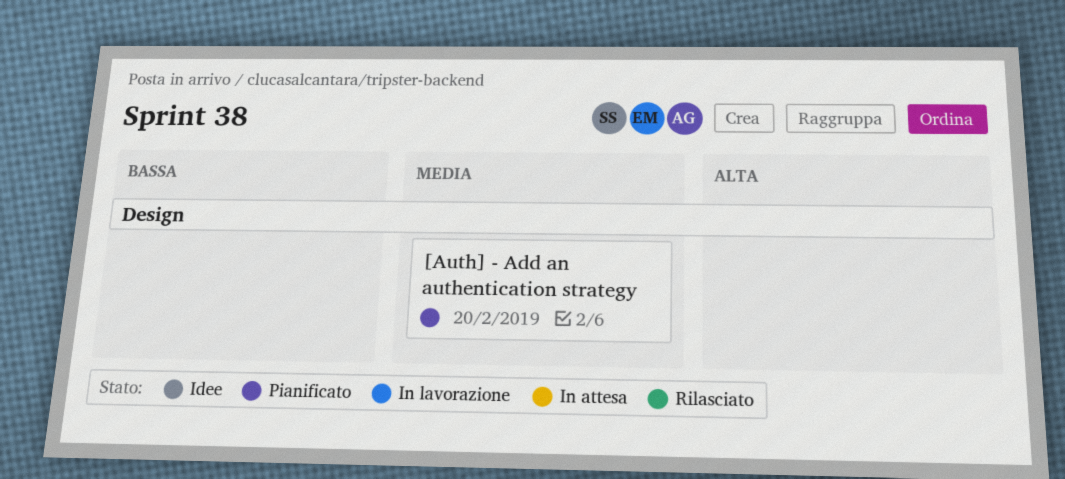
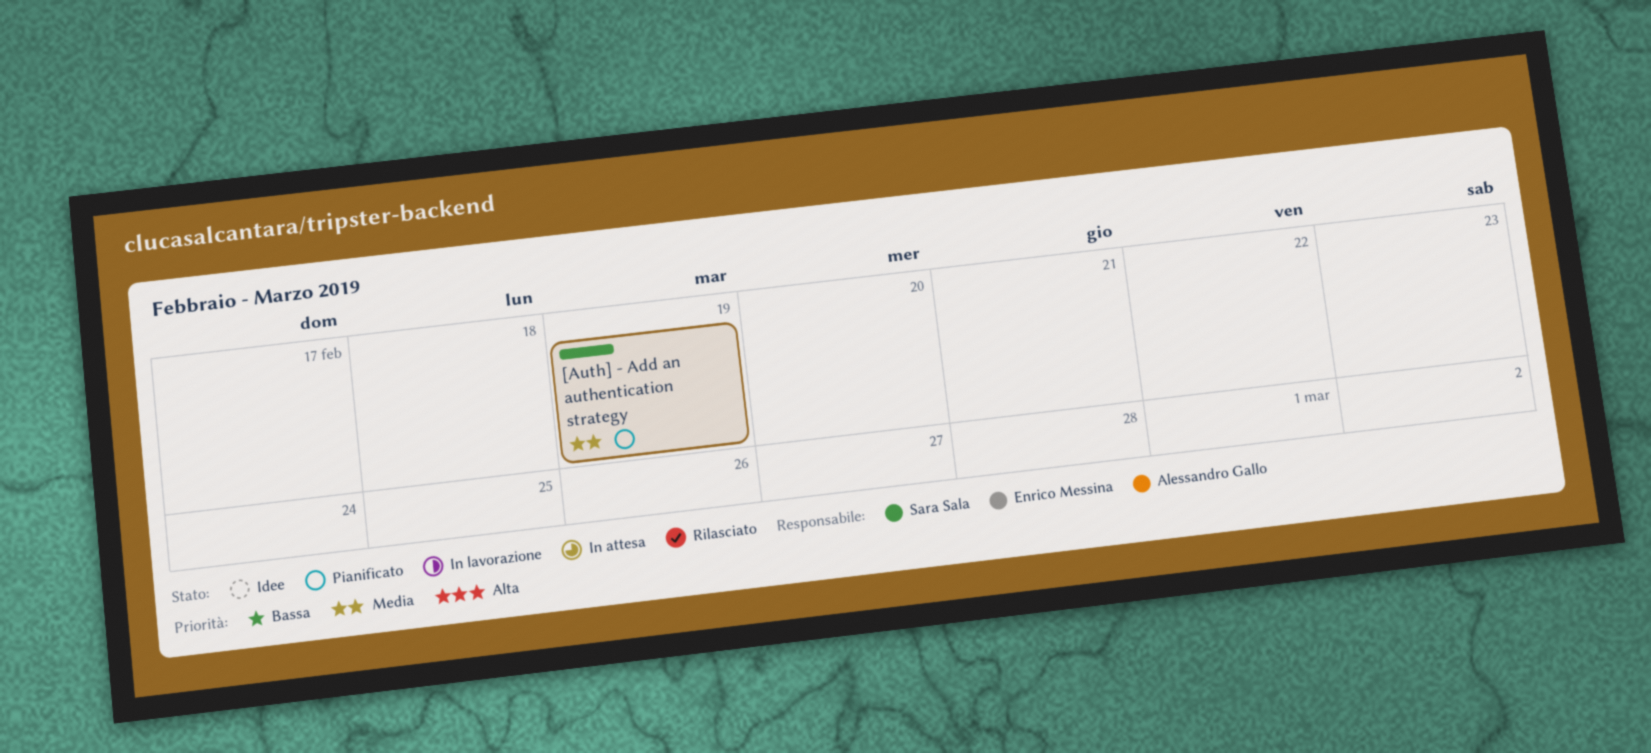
[Auth] - Add an authentication strategy, due: Feb 20 -> Feb 19

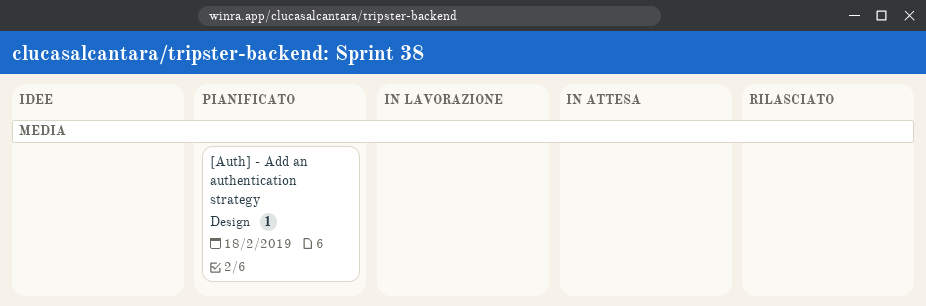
[Auth] - Add an authentication strategy, due: Feb 19 -> Feb 18

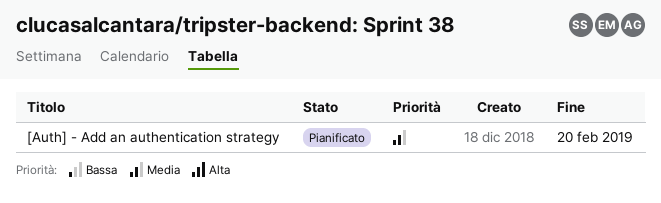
[Auth] - Add an authentication strategy, due: Feb 18 -> Feb 20

